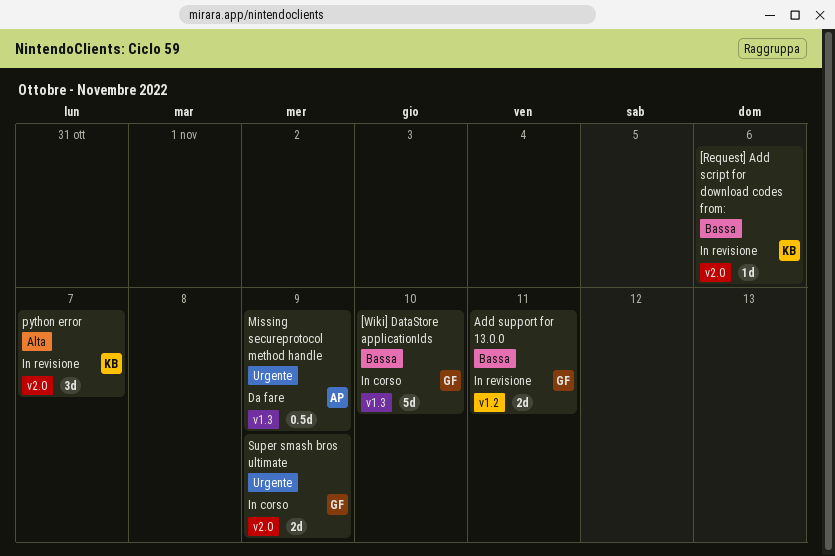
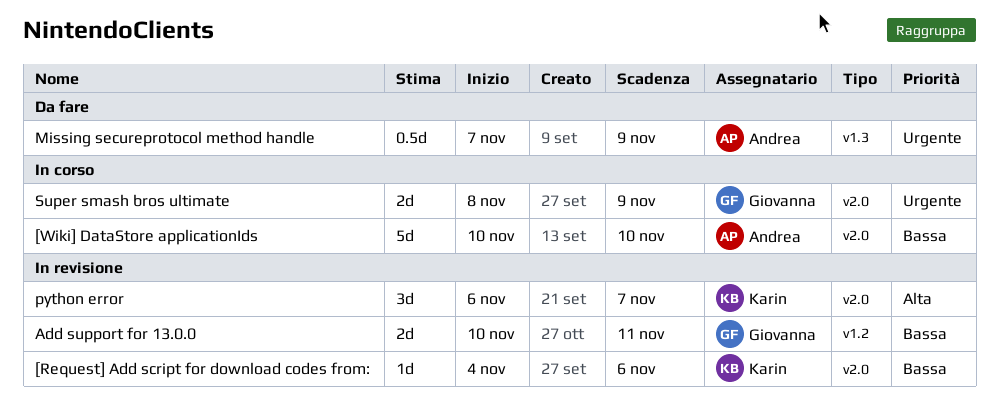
[Wiki] DataStore applicationIds, owner: Giovanna -> Andrea
[Wiki] DataStore applicationIds, label: v1.3 -> v2.0

